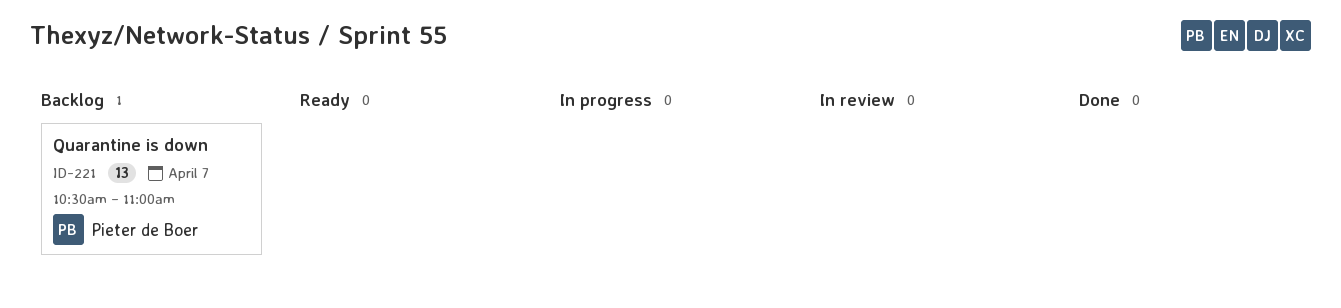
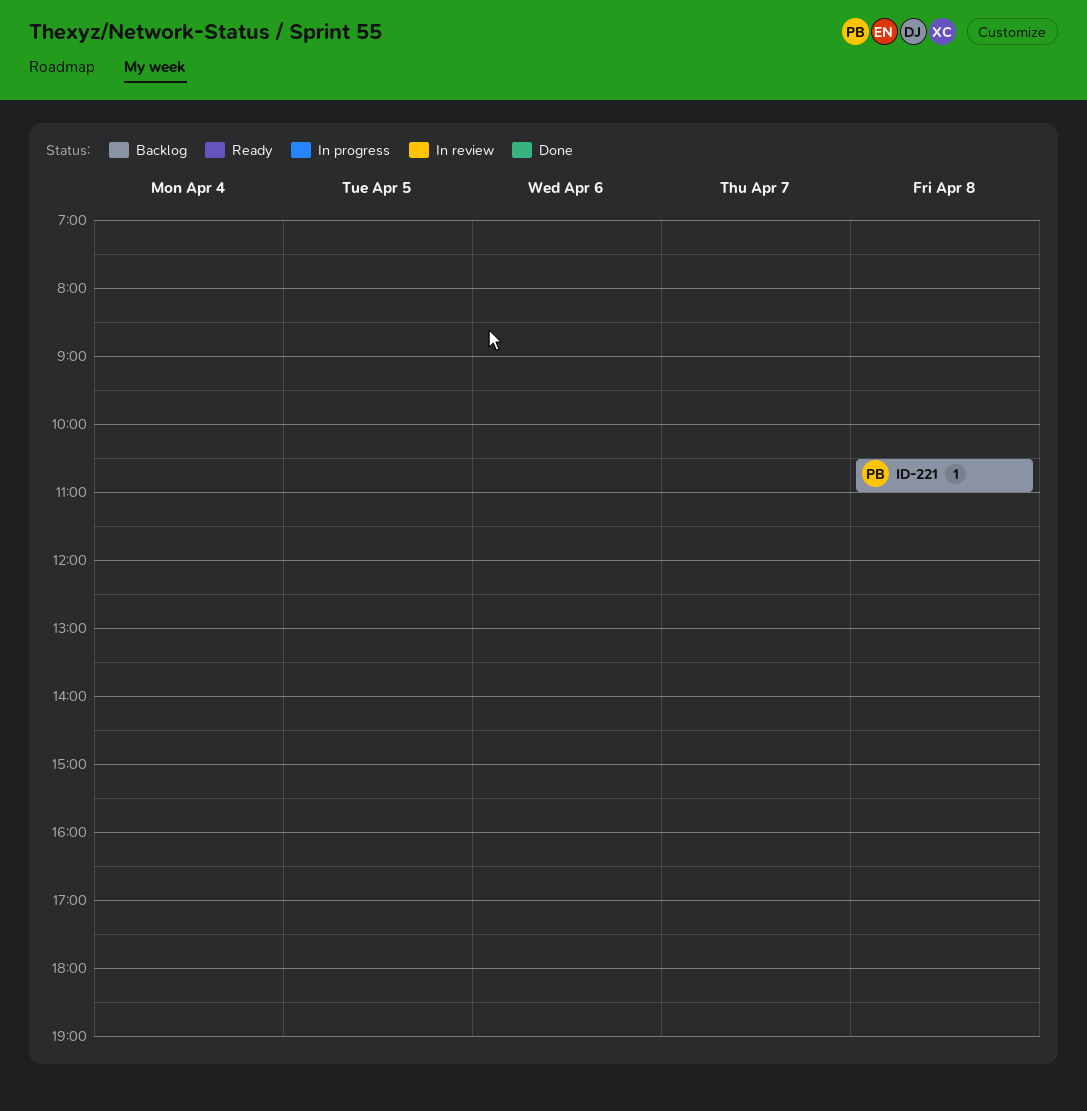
ID-221, estimate: 13 -> 1
ID-221, day: Apr 7 -> Apr 8

